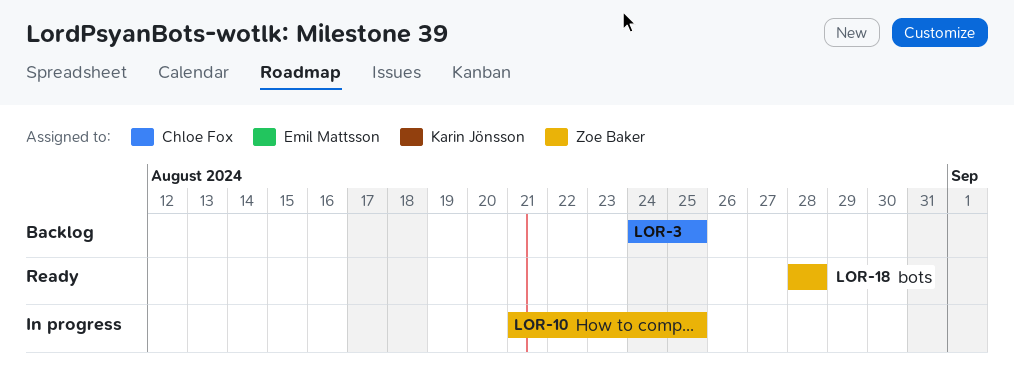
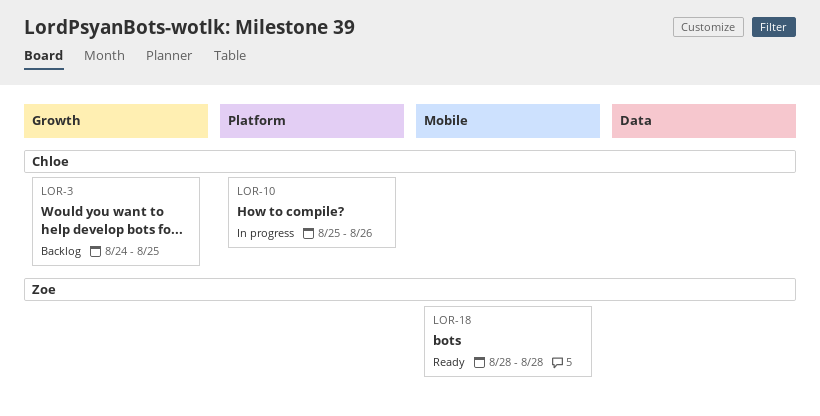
LOR-10, owner: Zoe Baker -> Chloe Fox
LOR-10, start: Aug 21 -> Aug 25
LOR-10, due: Aug 25 -> Aug 26

